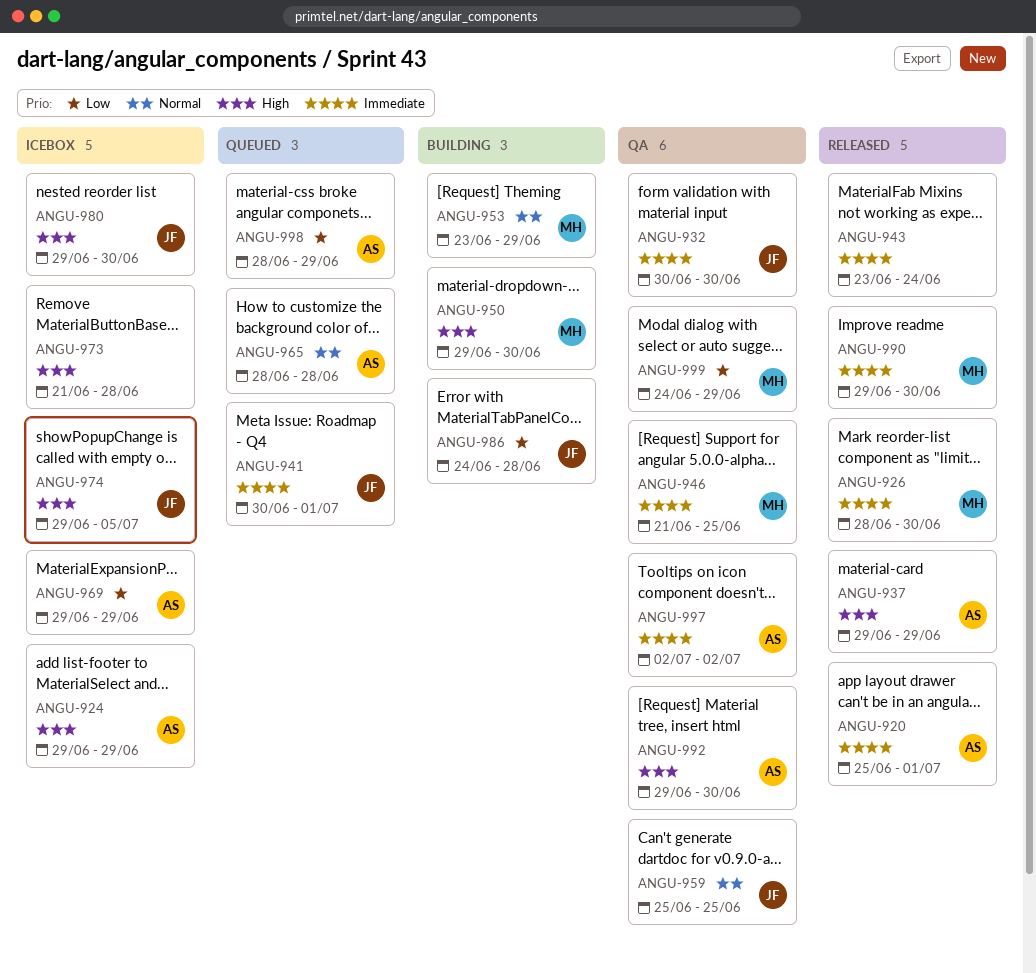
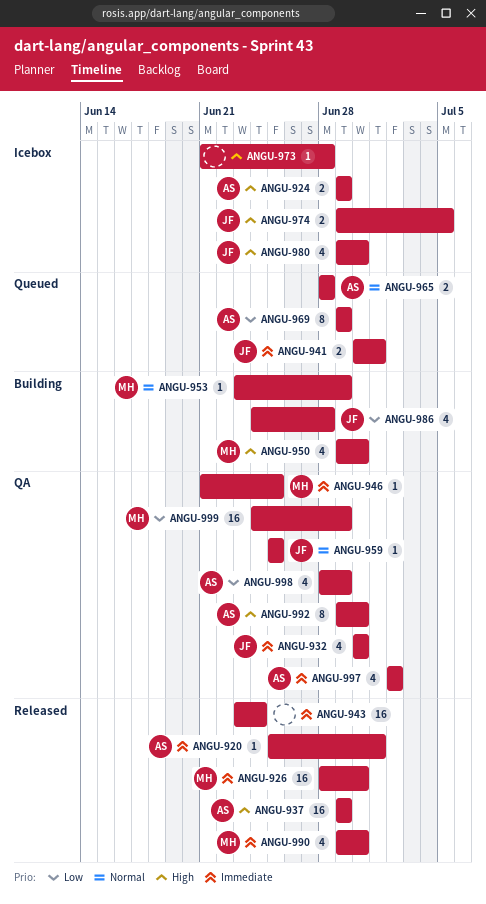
ANGU-969, status: Icebox -> Queued
ANGU-998, status: Queued -> QA

